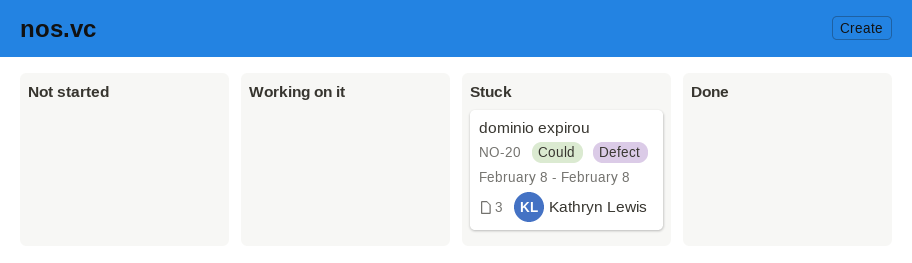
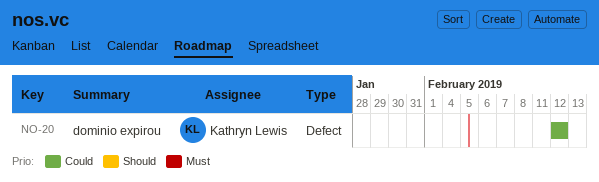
NO-20, start: Feb 8 -> Feb 12
NO-20, due: Feb 8 -> Feb 12

